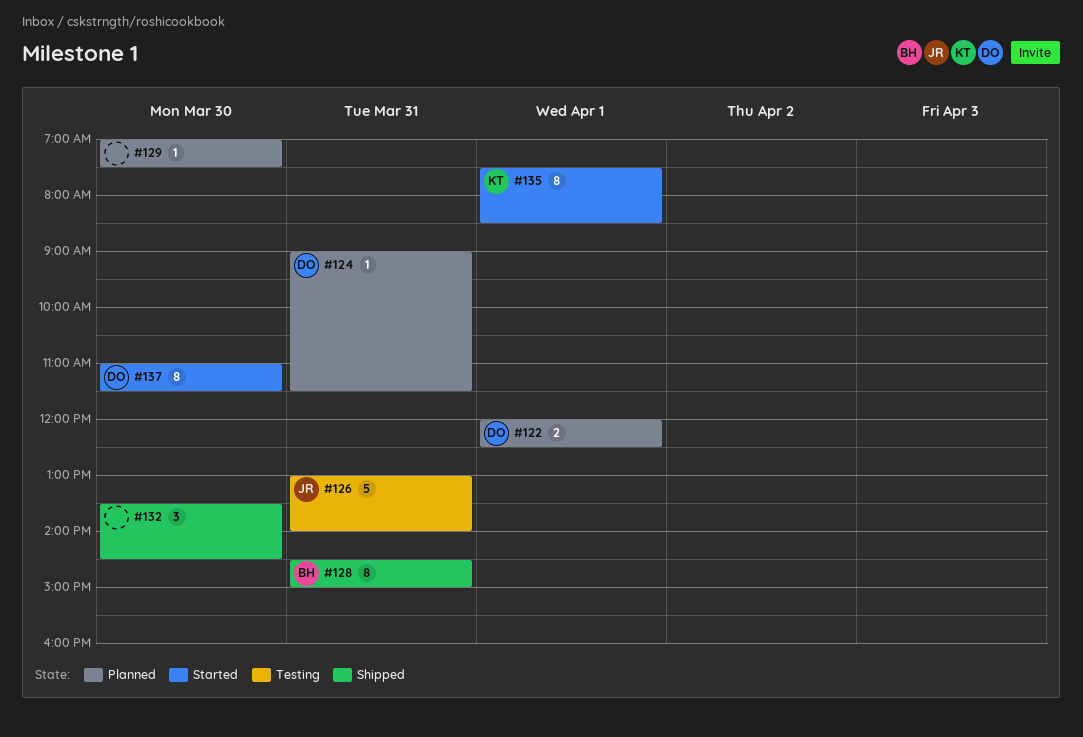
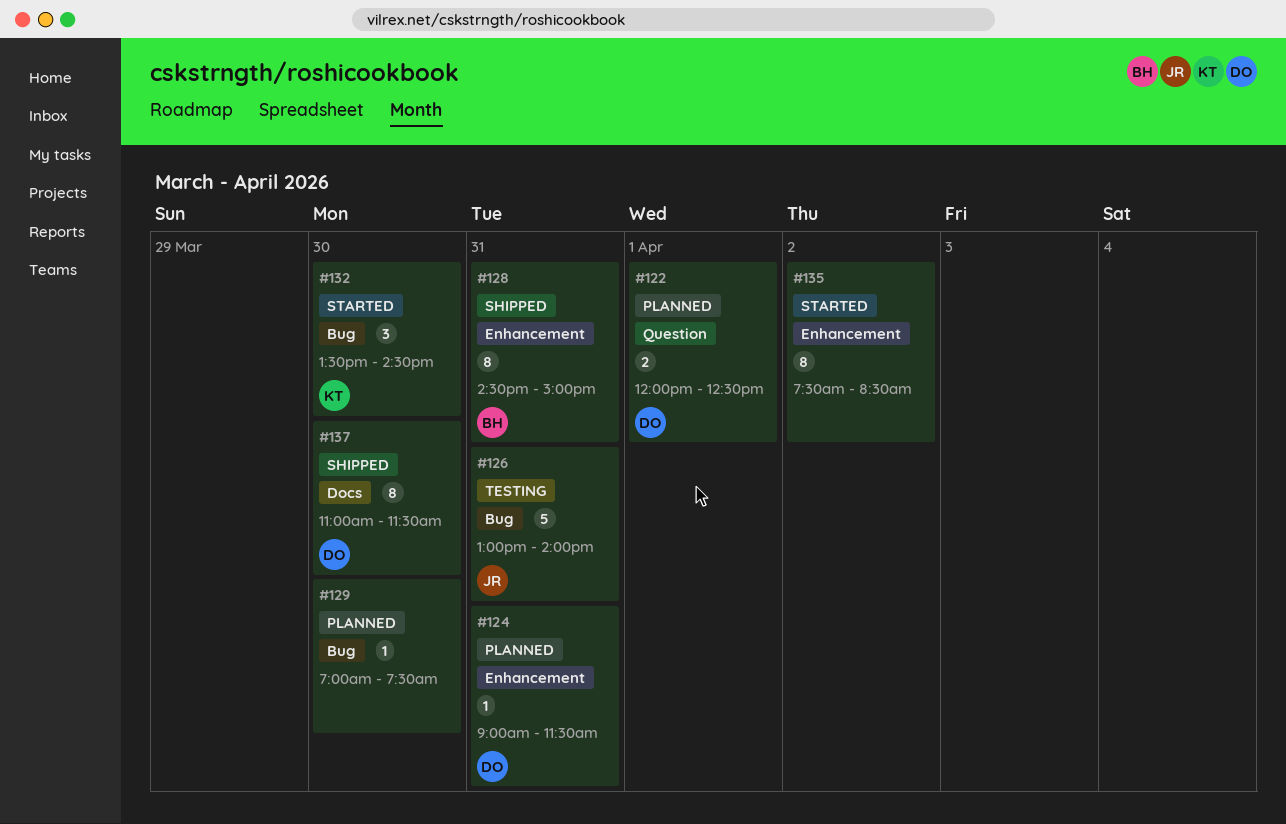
#132, status: Shipped -> Started
#132, owner: none -> KT
#135, owner: KT -> none
#135, day: Apr 1 -> Apr 2
#137, status: Started -> Shipped

